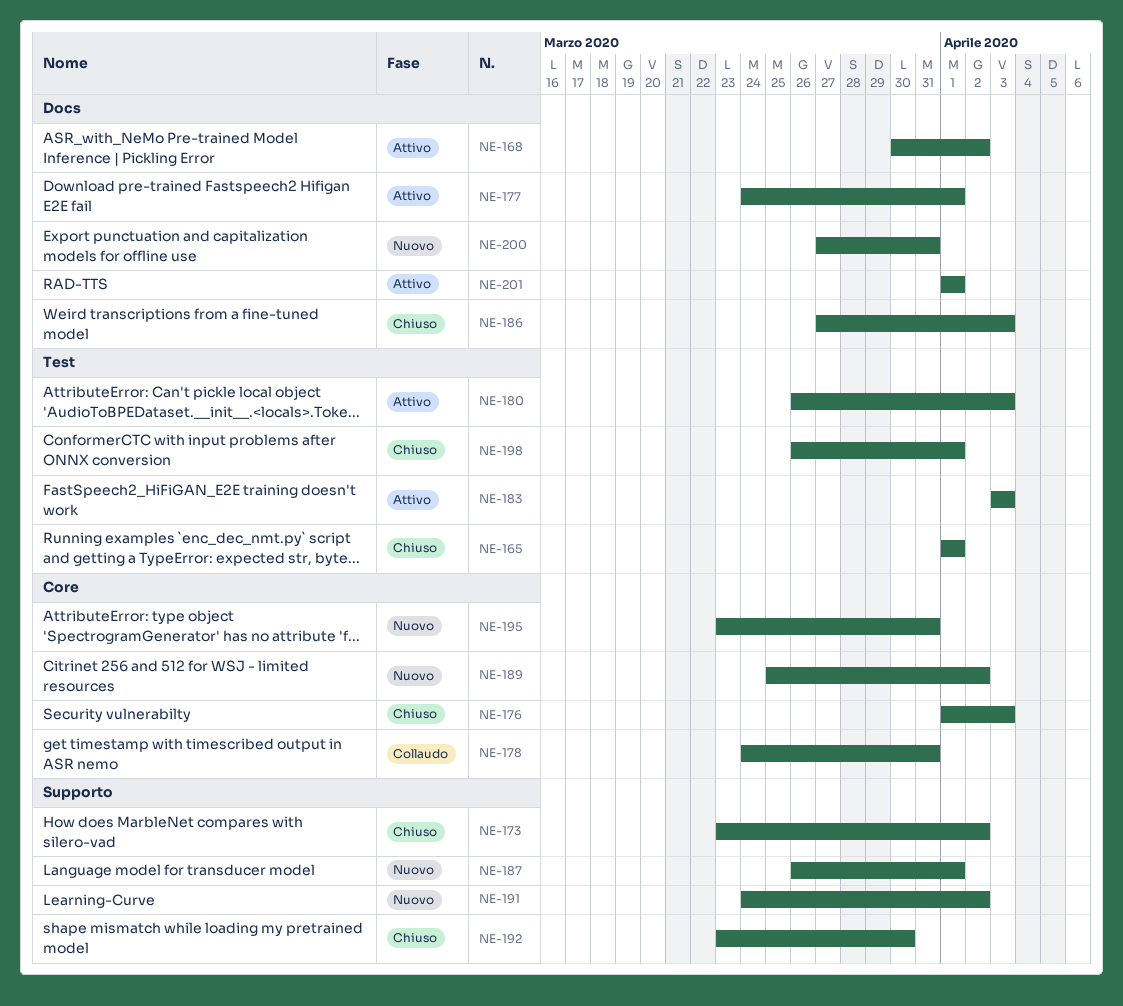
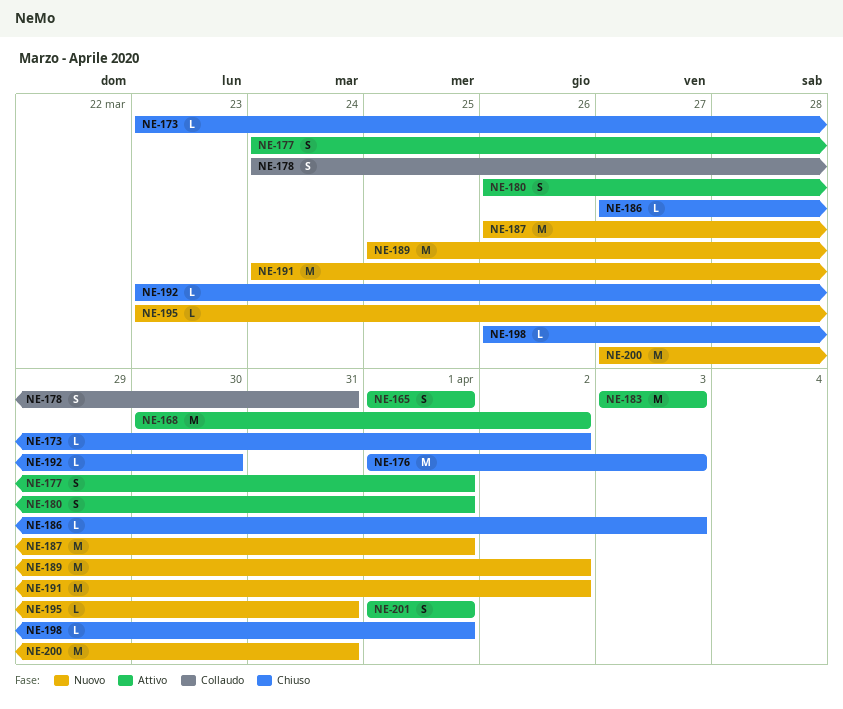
NE-165, status: Chiuso -> Attivo
NE-180, due: Apr 3 -> Apr 1

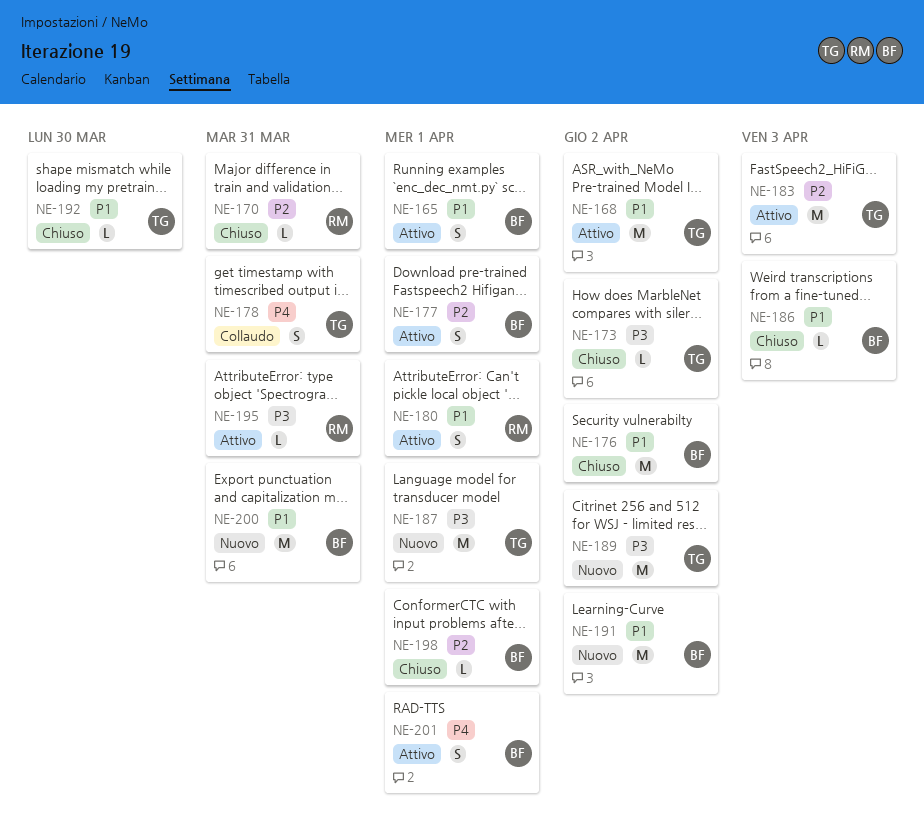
NE-170: none -> present
NE-176, due: Apr 3 -> Apr 2
NE-195, status: Nuovo -> Attivo

